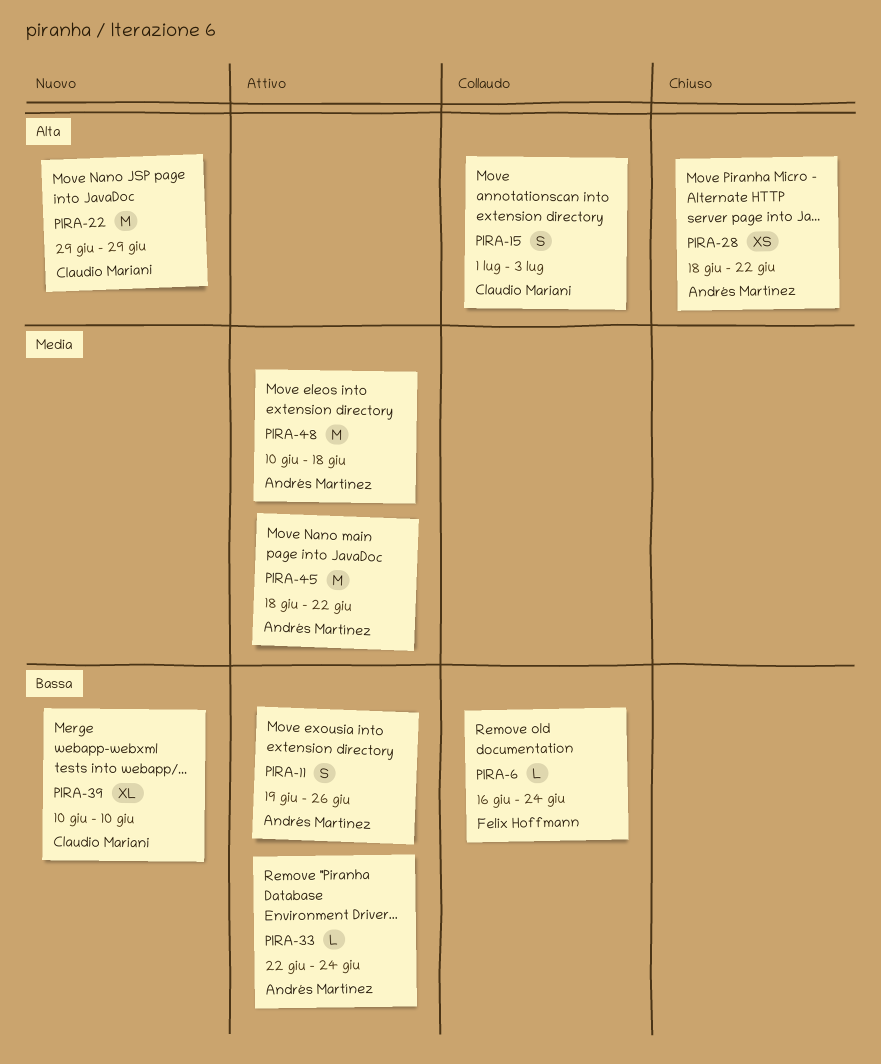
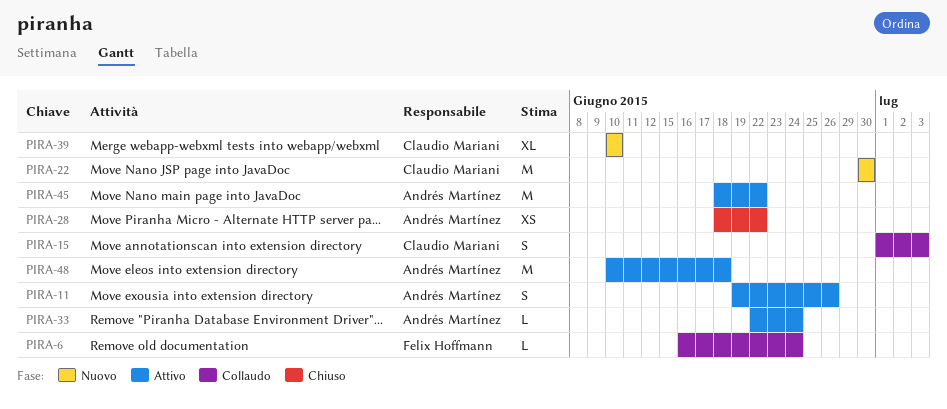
PIRA-22, start: Jun 29 -> Jun 30
PIRA-22, due: Jun 29 -> Jun 30

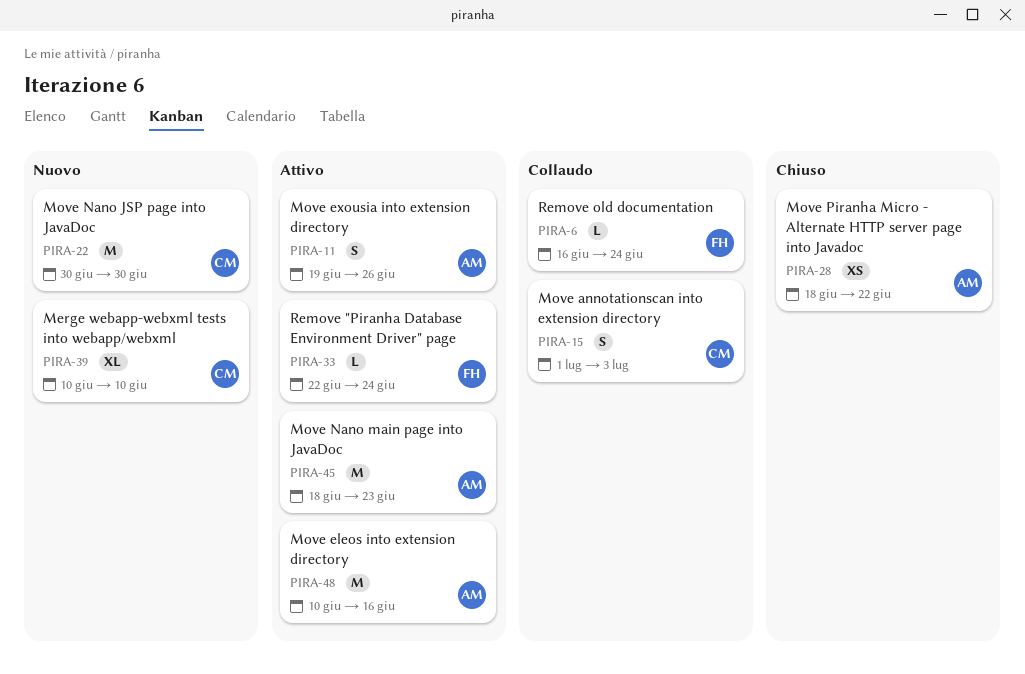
PIRA-33, owner: Andrés Martínez -> Felix Hoffmann
PIRA-45, due: Jun 22 -> Jun 23
PIRA-48, due: Jun 18 -> Jun 16

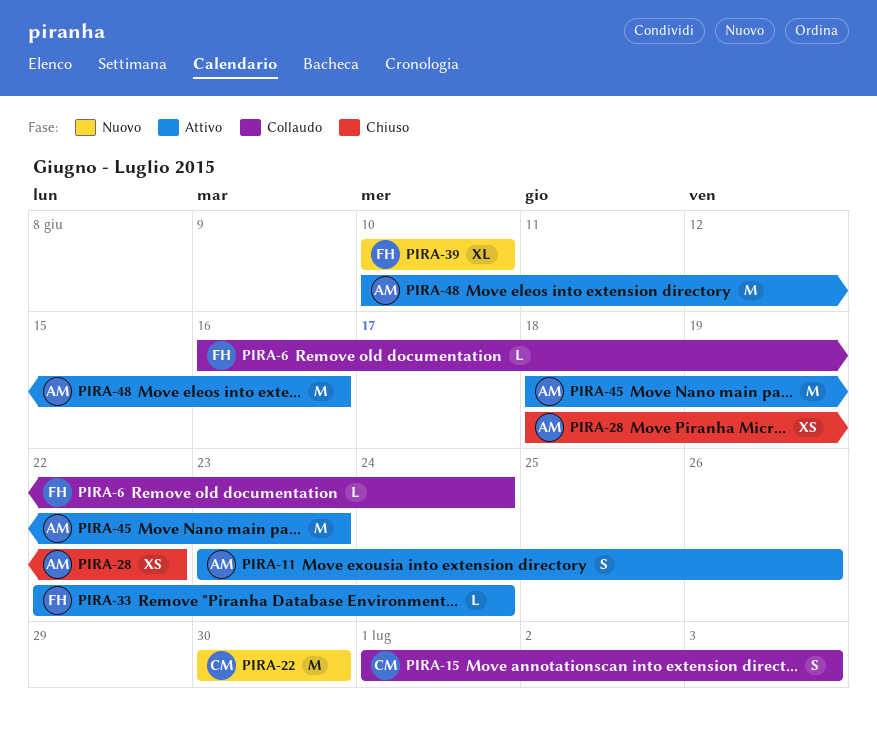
PIRA-11, start: Jun 19 -> Jun 23
PIRA-39, owner: CM -> FH

